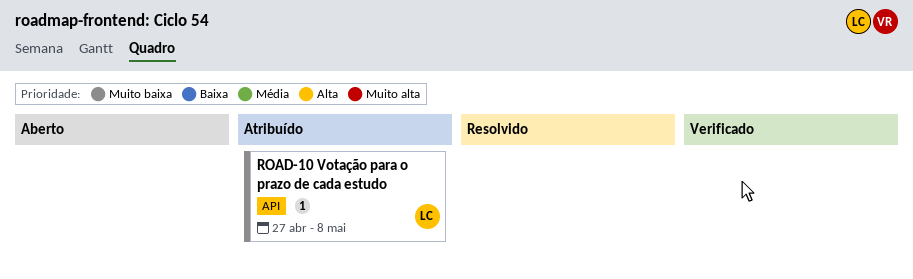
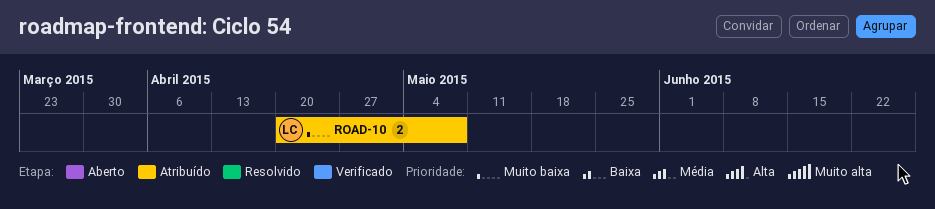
ROAD-10, estimate: 1 -> 2
ROAD-10, start: Apr 27 -> Apr 20

